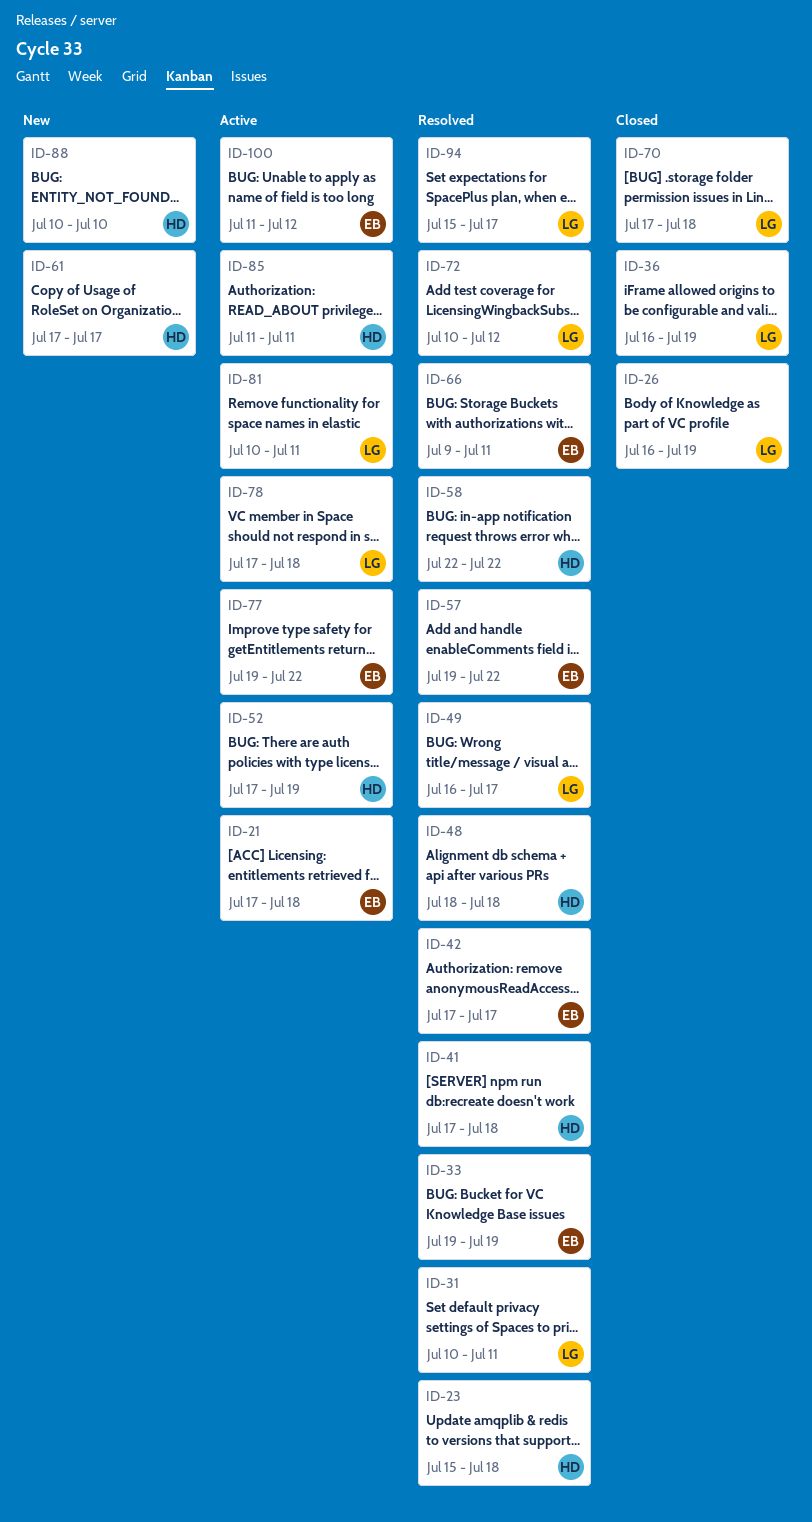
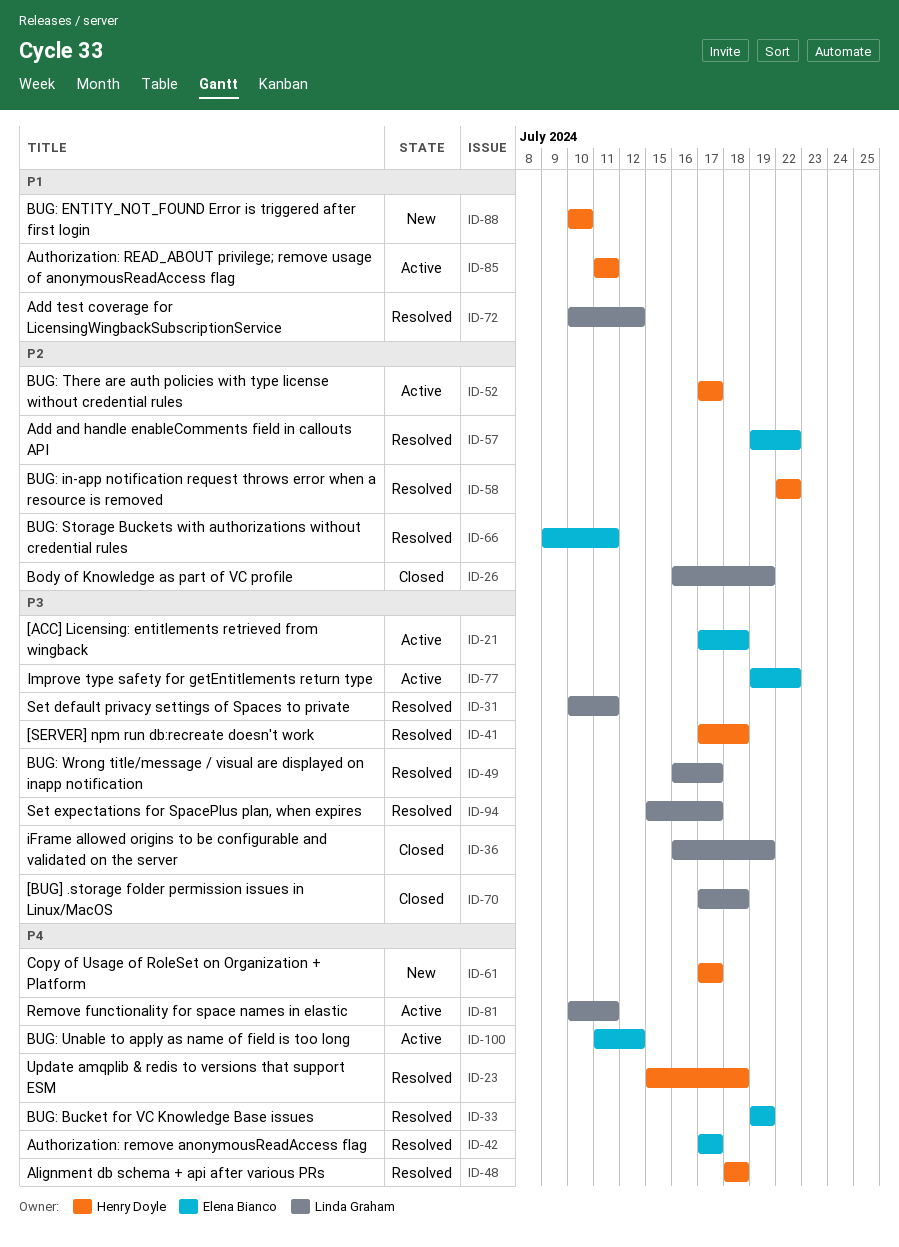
ID-52, due: Jul 19 -> Jul 17
ID-78: present -> none

